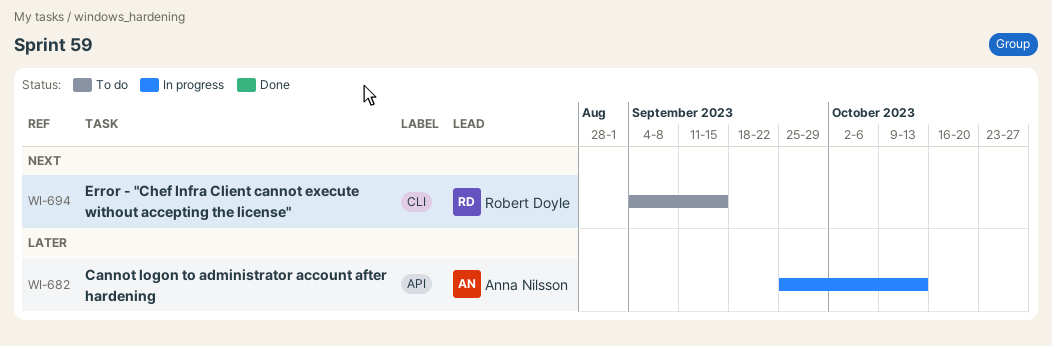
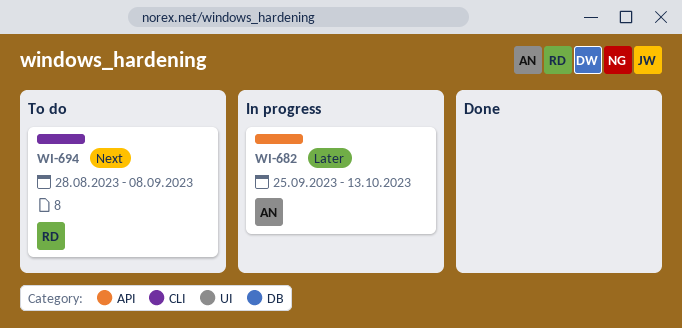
WI-694, start: Sep 4 -> Aug 28
WI-694, due: Sep 15 -> Sep 8

